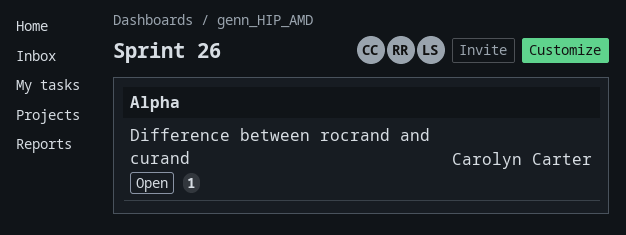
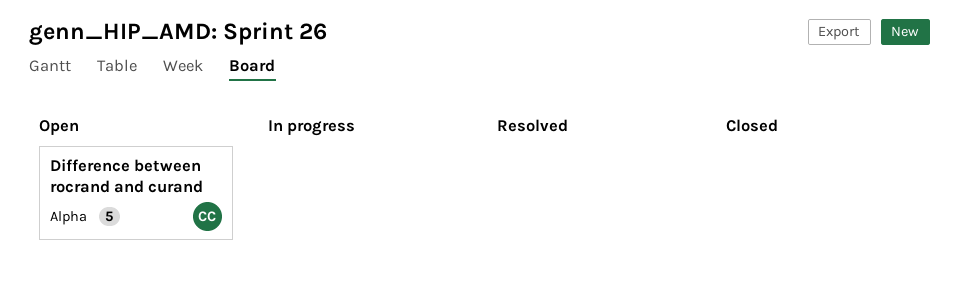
Difference between rocrand and curand, estimate: 1 -> 5

